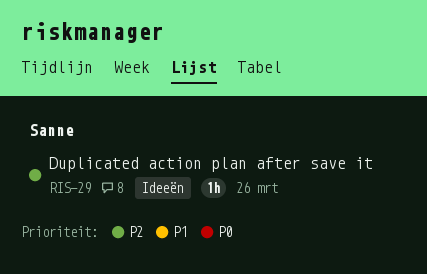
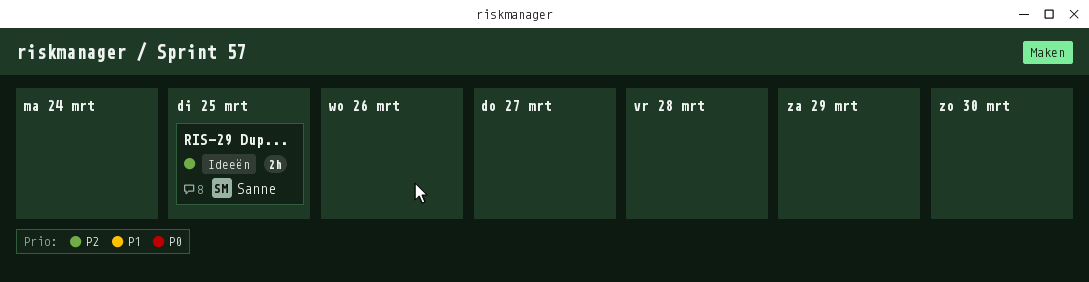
RIS-29, estimate: 1h -> 2h
RIS-29, due: Mar 26 -> Mar 25

